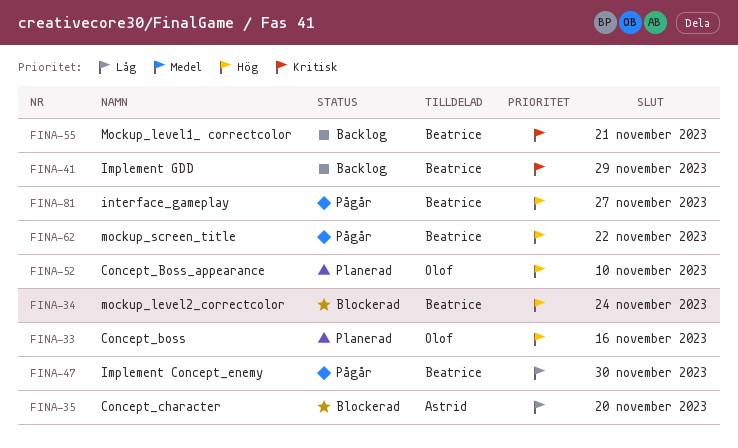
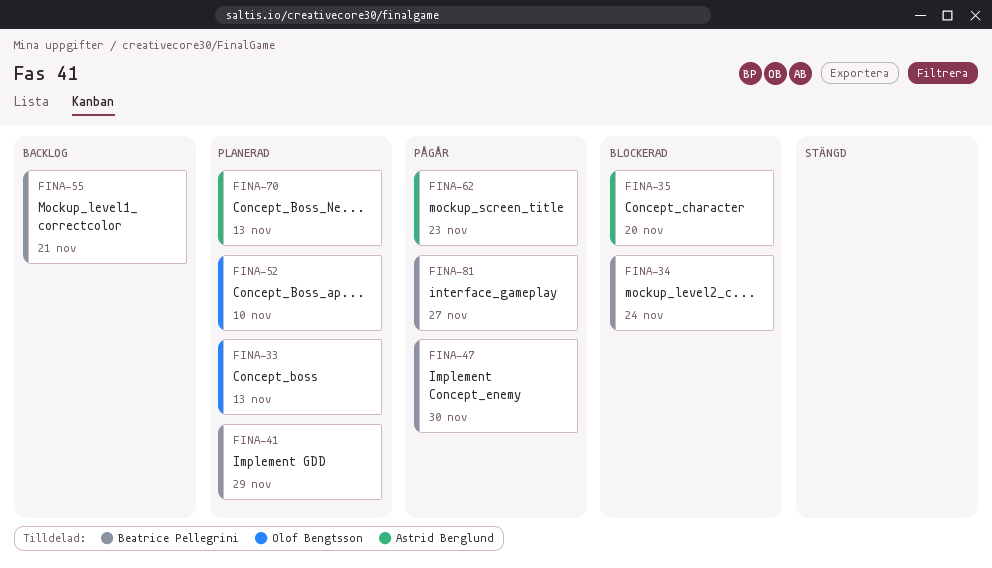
FINA-33, due: Nov 16 -> Nov 13
FINA-41, status: Backlog -> Planerad
FINA-62, owner: Beatrice Pellegrini -> Astrid Berglund
FINA-62, due: Nov 22 -> Nov 23
FINA-70: none -> present

